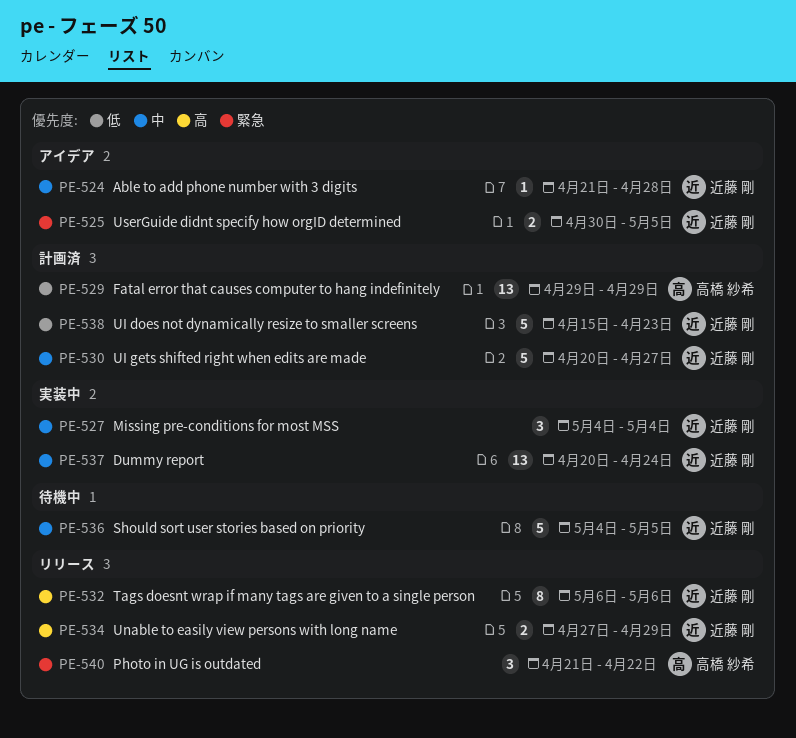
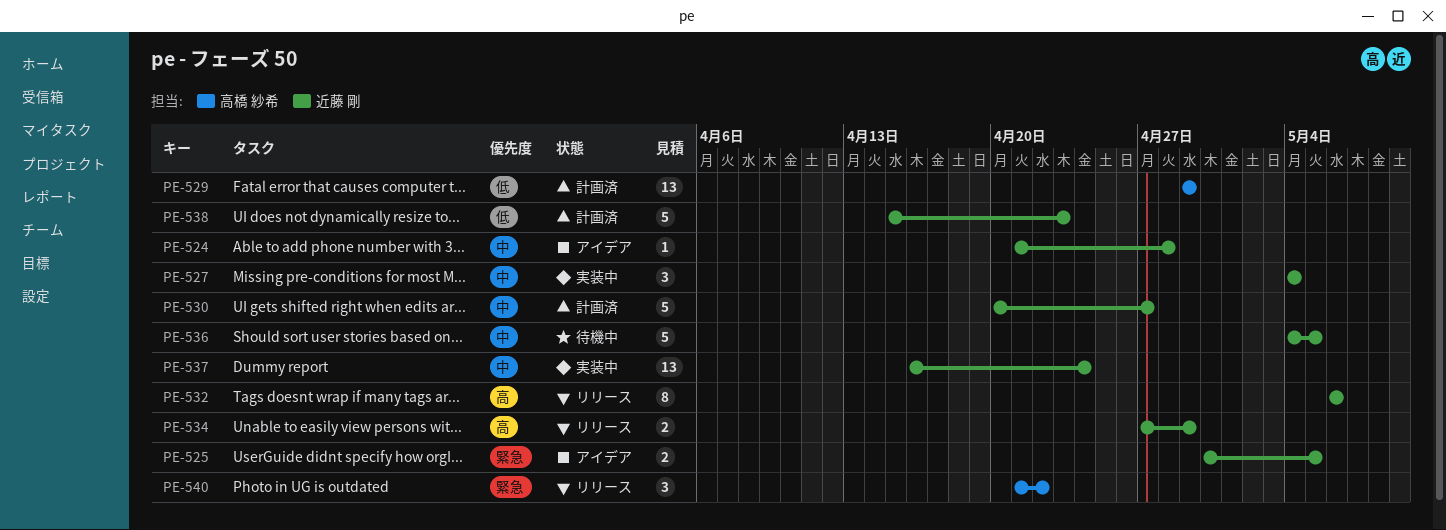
PE-537, start: Apr 20 -> Apr 16

